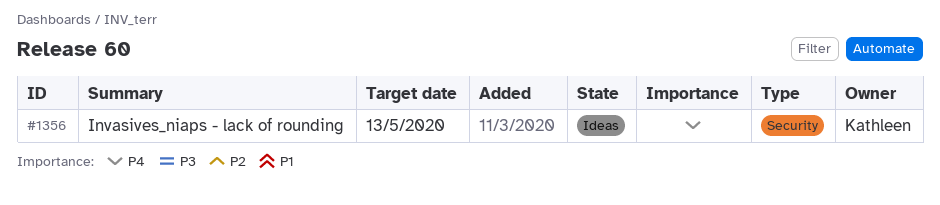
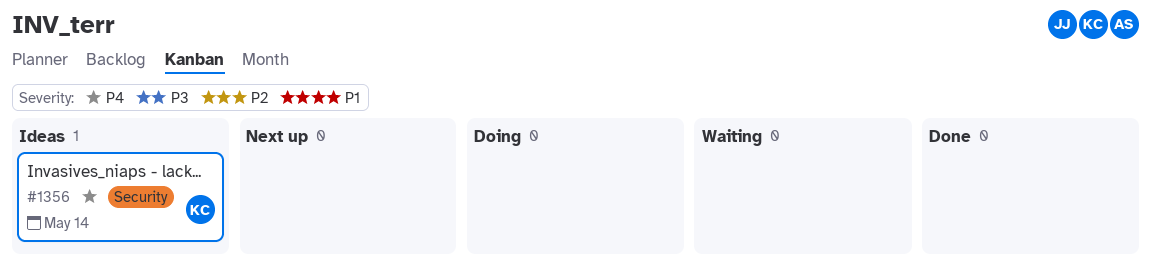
#1356, due: May 13 -> May 14

